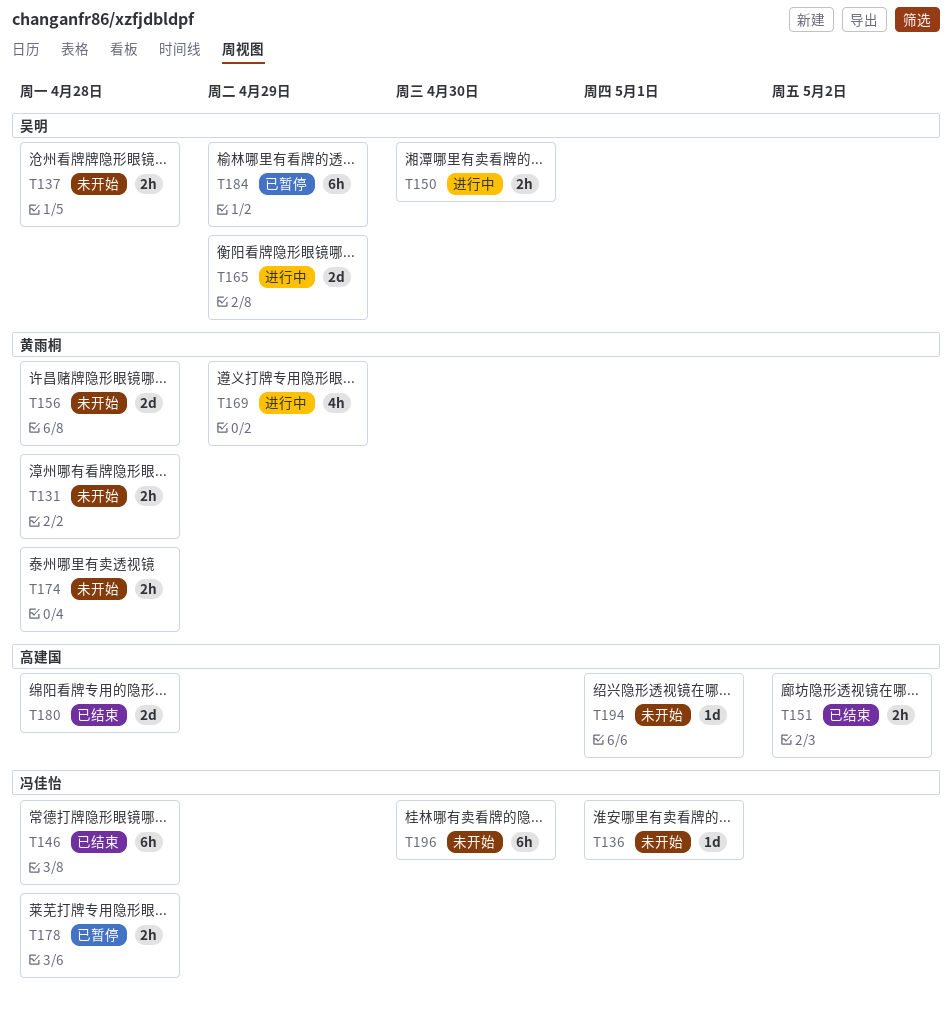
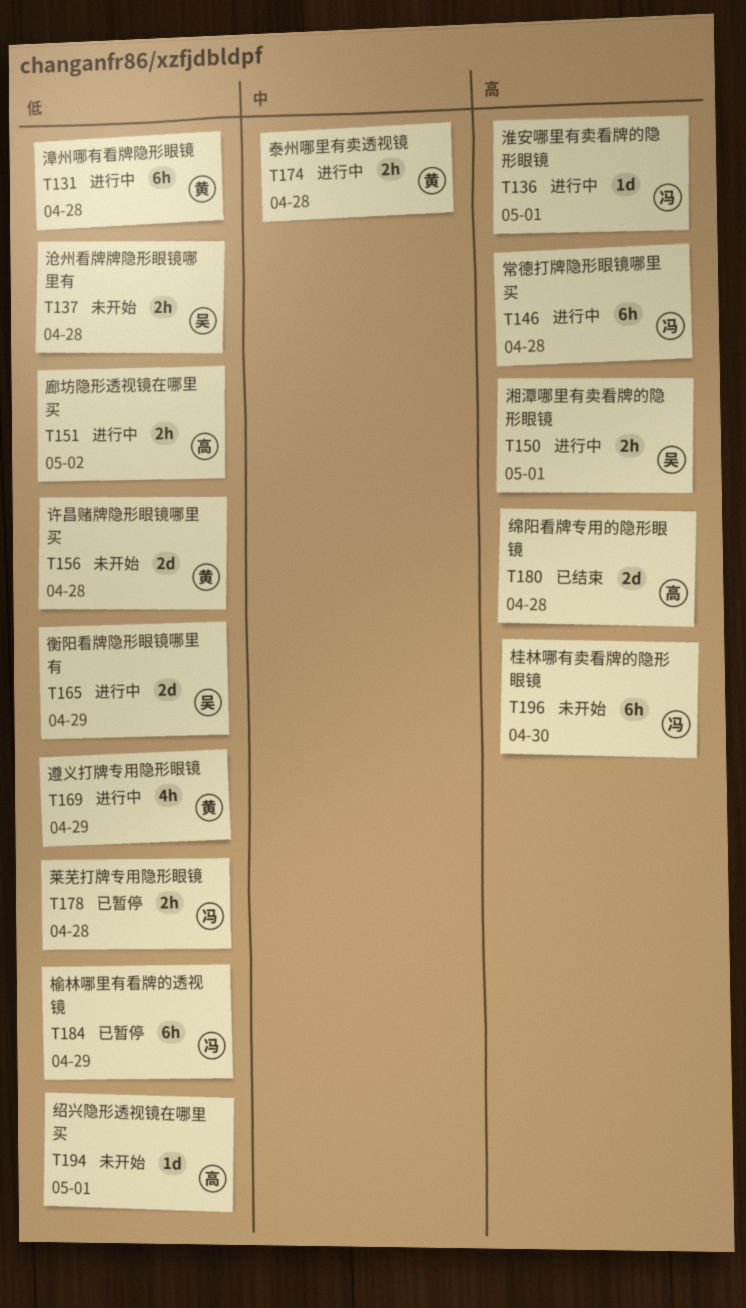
T131, status: 未开始 -> 进行中
T131, estimate: 2h -> 6h
T136, status: 未开始 -> 进行中
T146, status: 已结束 -> 进行中
T150, due: Apr 30 -> May 1
T151, status: 已结束 -> 进行中
T174, status: 未开始 -> 进行中
T184, owner: 吴明 -> 冯佳怡

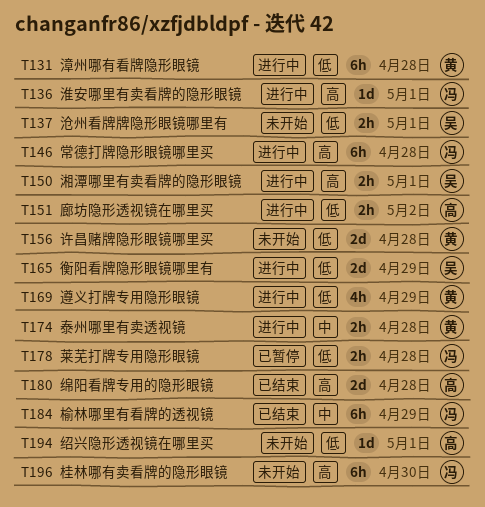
T137, due: Apr 28 -> May 1
T184, status: 已暂停 -> 已结束
T184, priority: 低 -> 中

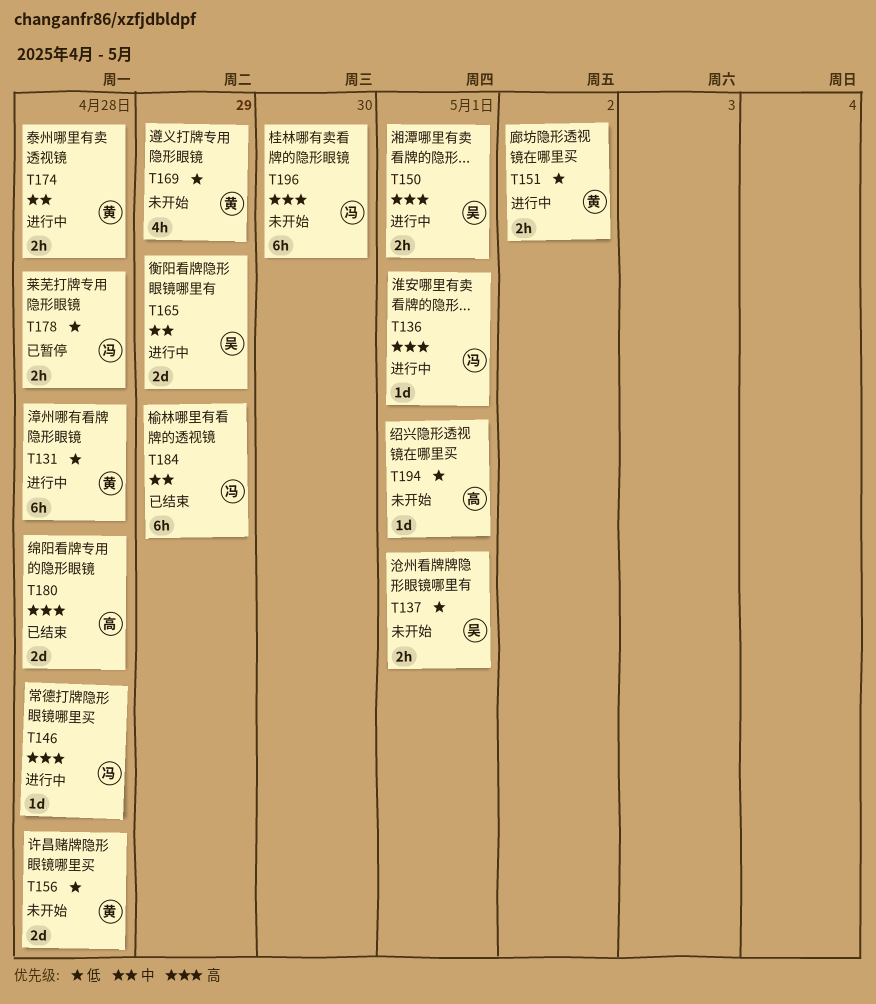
T146, estimate: 6h -> 1d
T151, owner: 高 -> 黄
T165, priority: 低 -> 中
T169, status: 进行中 -> 未开始

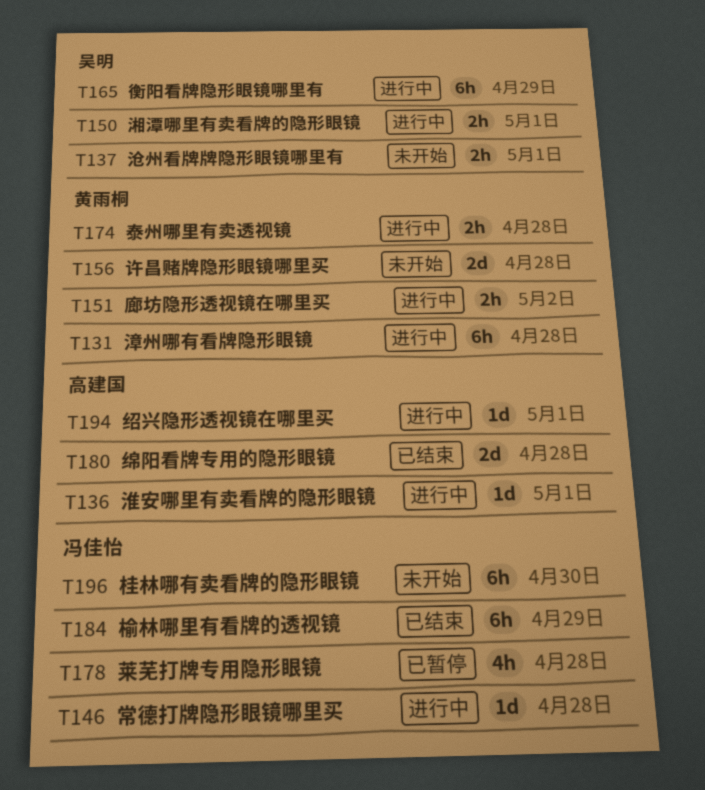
T136, owner: 冯佳怡 -> 高建国
T165, estimate: 2d -> 6h
T169: present -> none
T178, estimate: 2h -> 4h
T194, status: 未开始 -> 进行中

